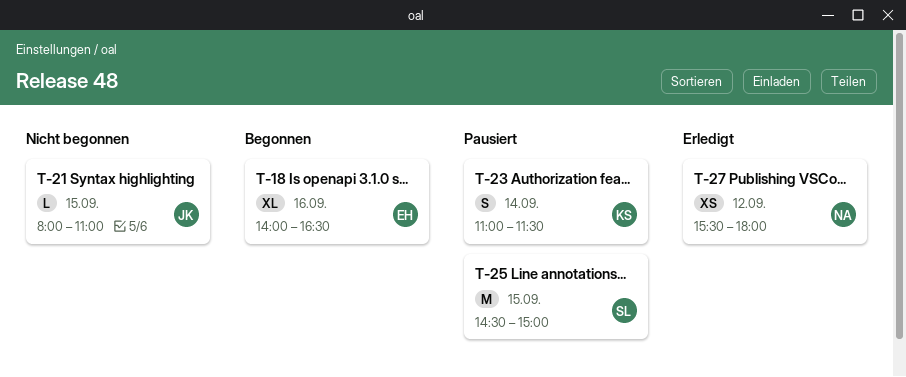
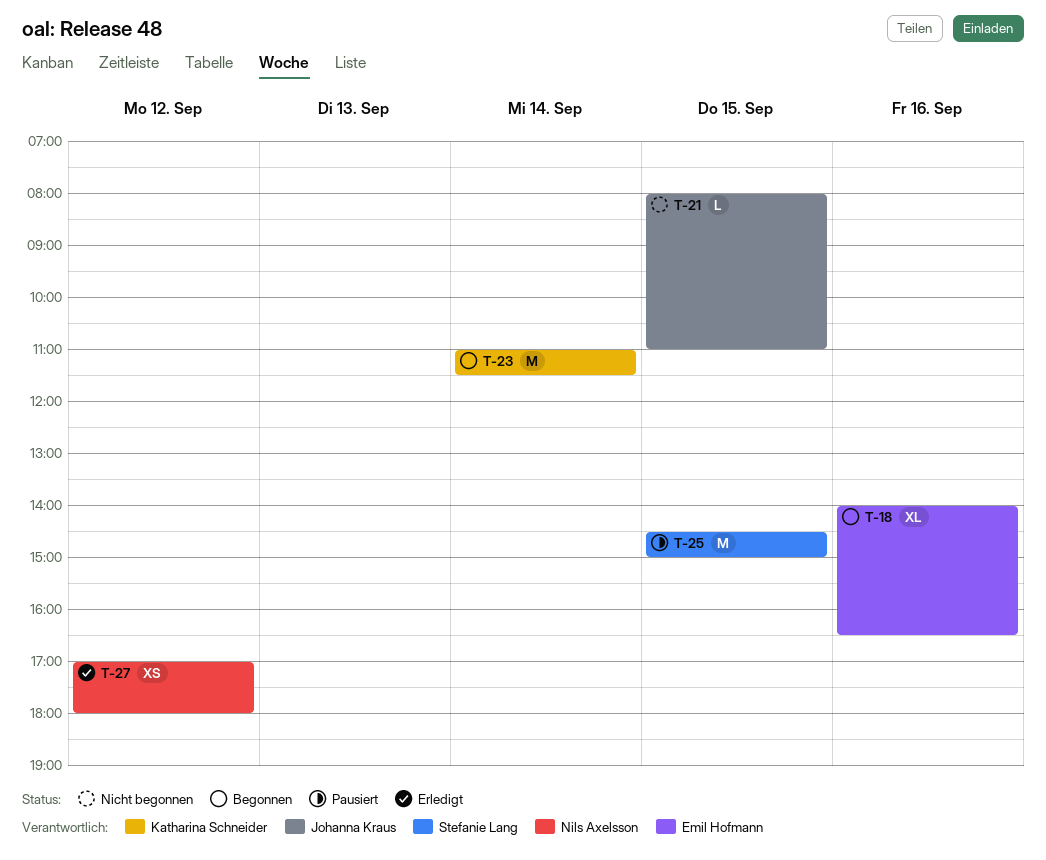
T-23, status: Pausiert -> Begonnen
T-23, estimate: S -> M
T-27, begins: 15:30 -> 17:00

